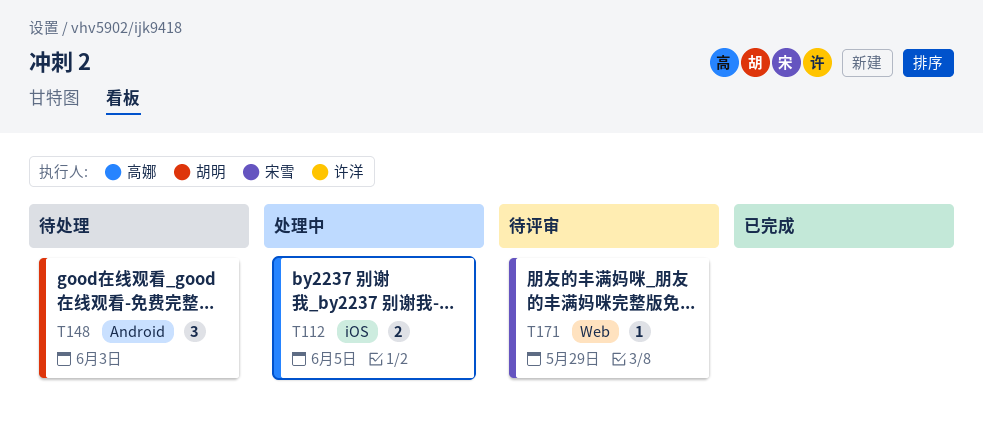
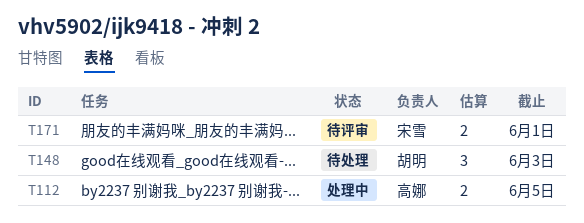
T171, estimate: 1 -> 2
T171, due: May 29 -> Jun 1

